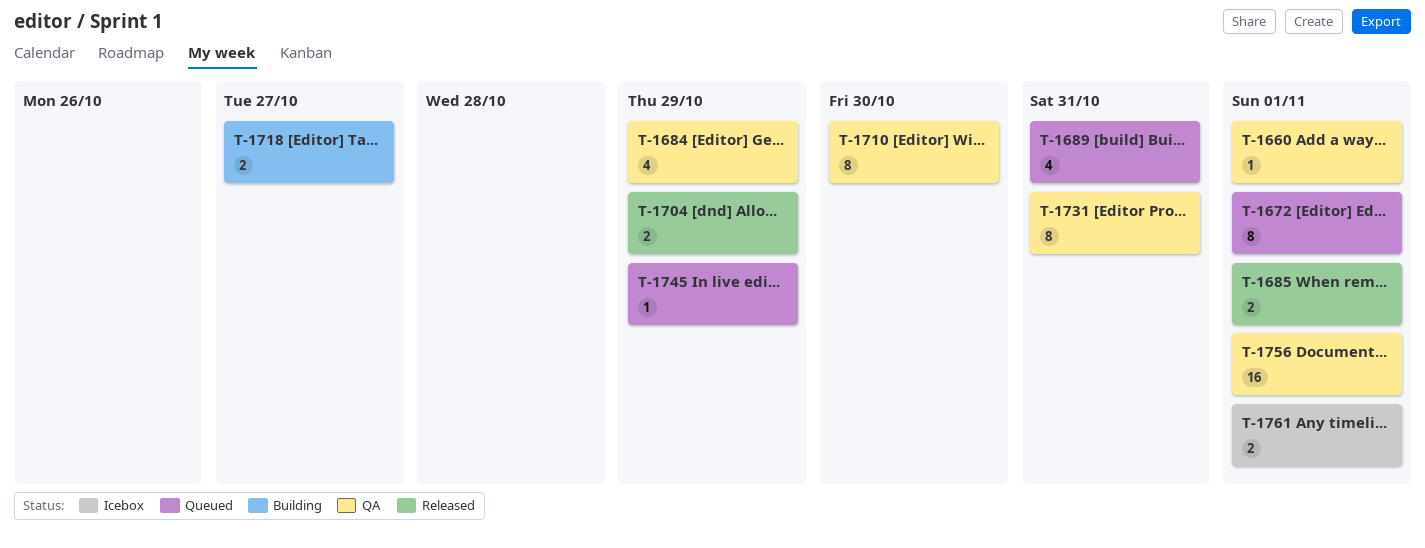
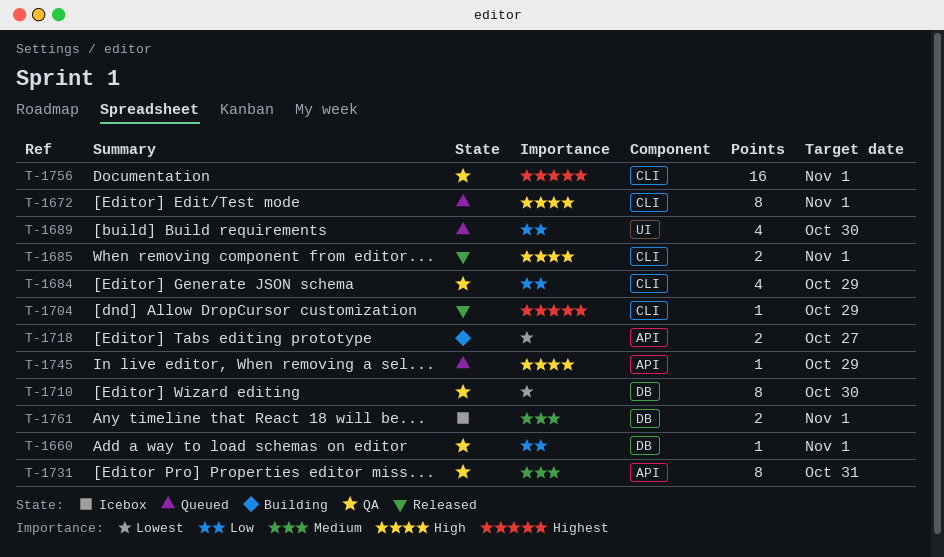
T-1689, due: Oct 31 -> Oct 30
T-1704, estimate: 2 -> 1

